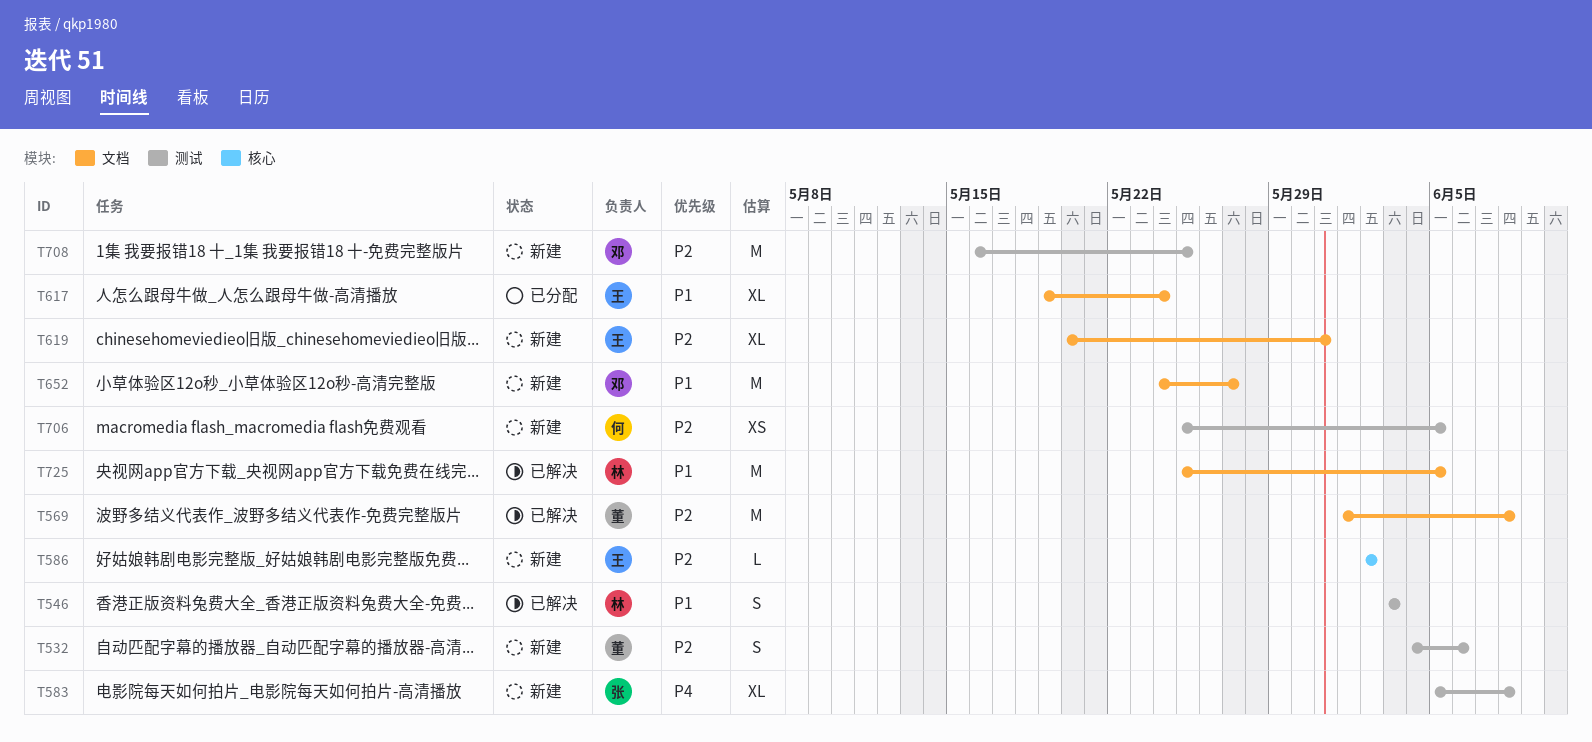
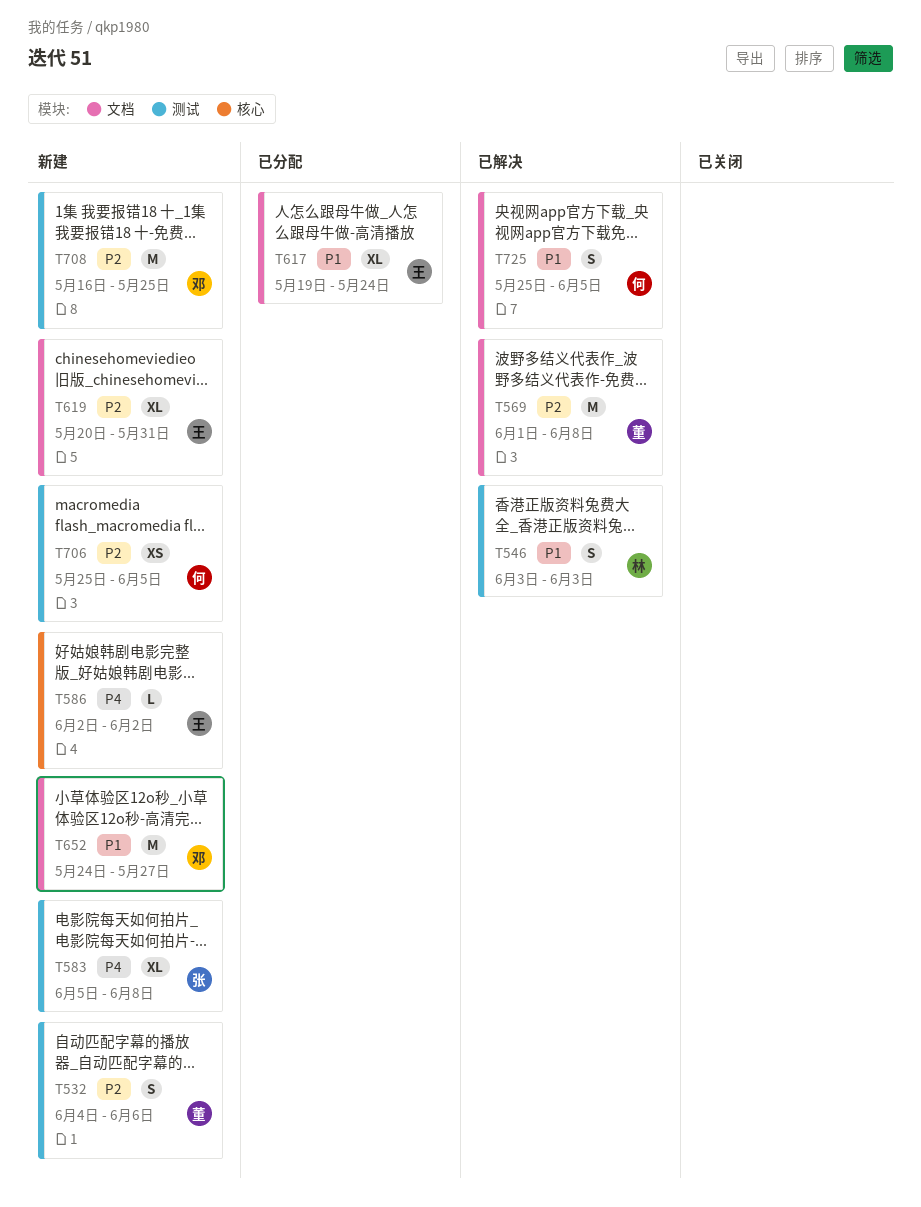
T586, priority: P2 -> P4
T725, owner: 林 -> 何
T725, estimate: M -> S

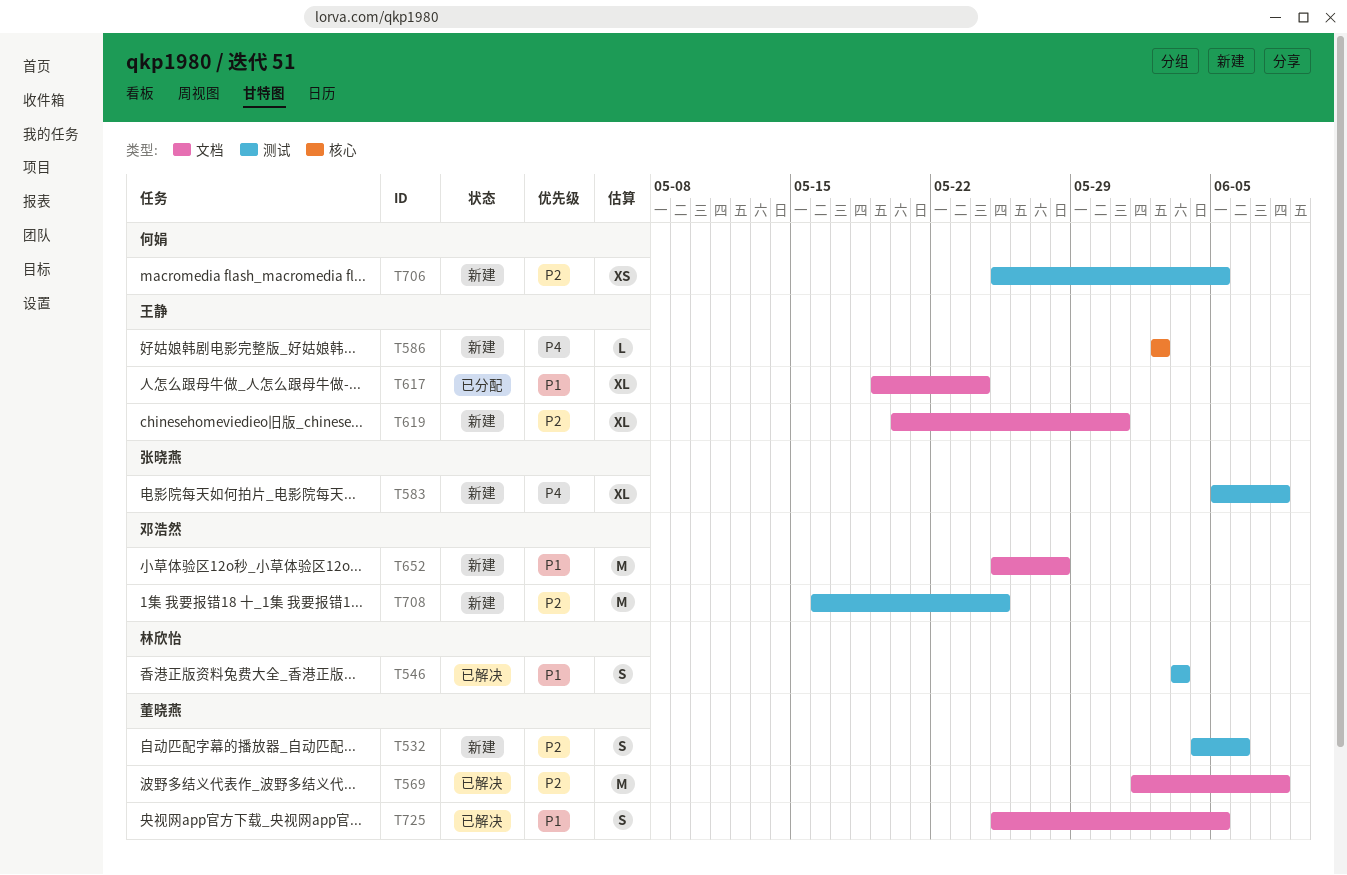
T652, start: May 24 -> May 25
T652, due: May 27 -> May 28
T725, owner: 何娟 -> 董晓燕

